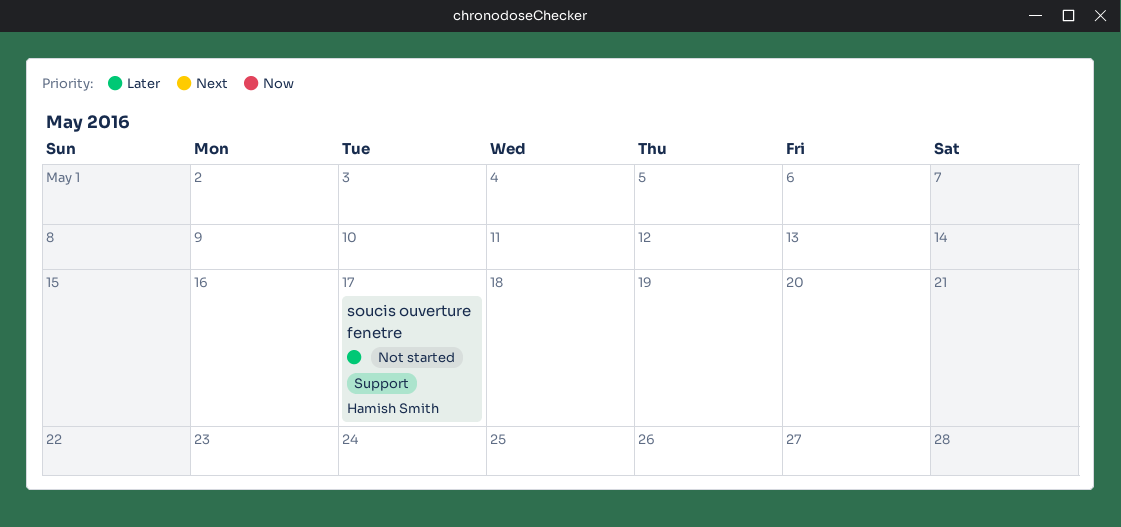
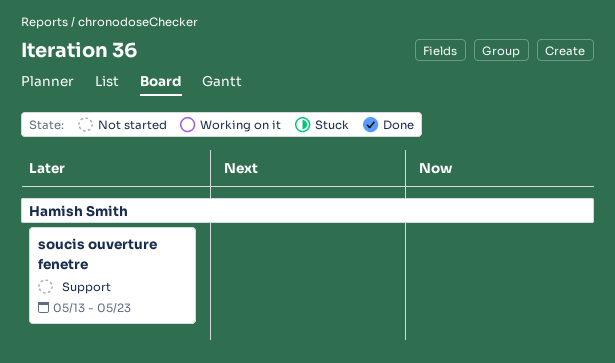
soucis ouverture fenetre, due: May 17 -> May 23

